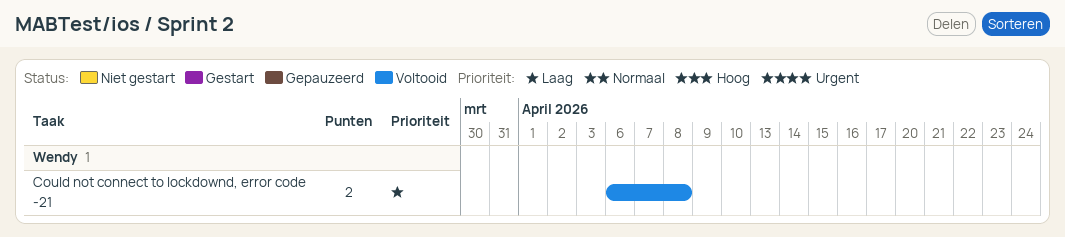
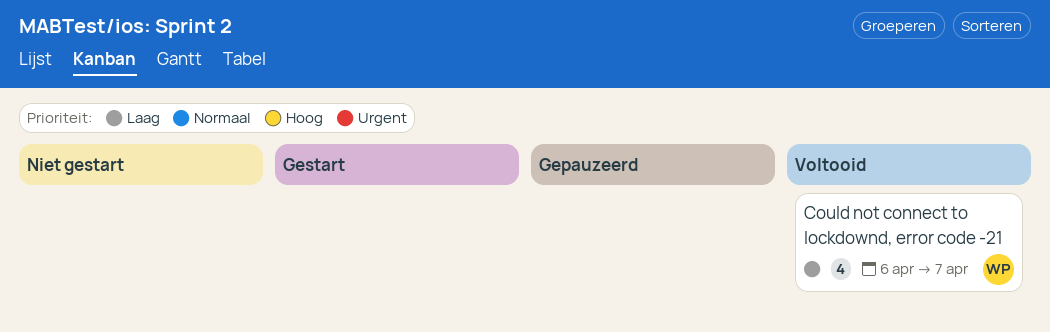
Could not connect to lockdownd, error code -21, estimate: 2 -> 4
Could not connect to lockdownd, error code -21, due: Apr 8 -> Apr 7

